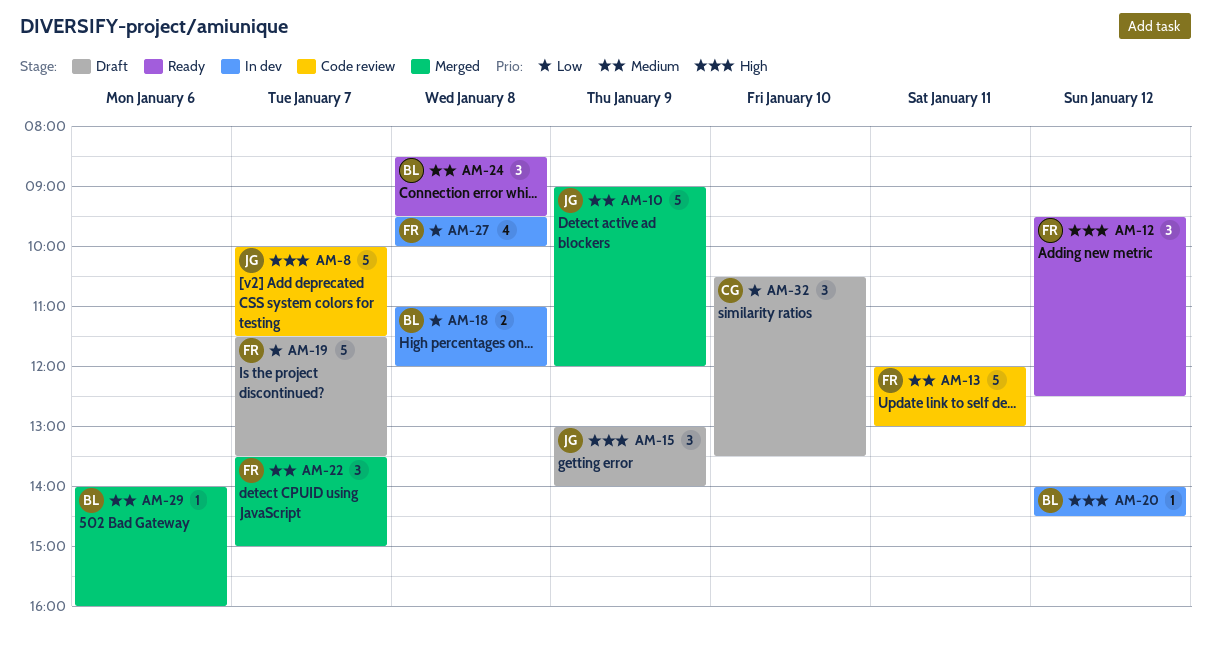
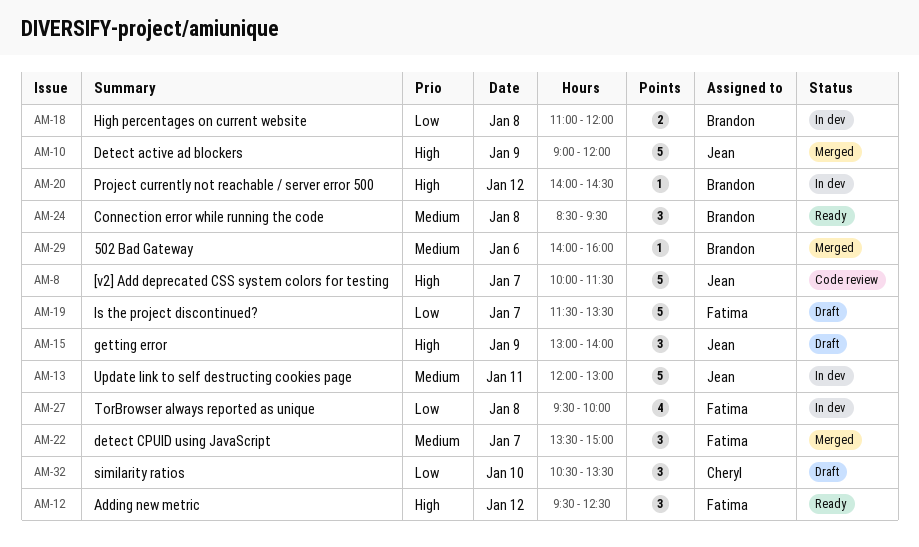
AM-10, priority: Medium -> High
AM-13, status: Code review -> In dev
AM-13, owner: Fatima -> Jean

